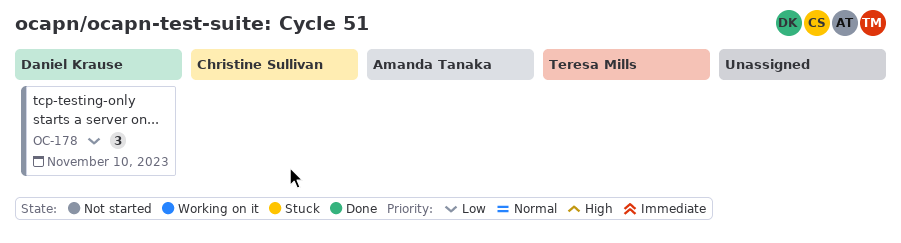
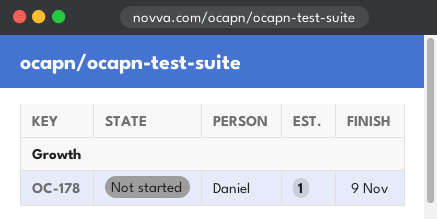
OC-178, estimate: 3 -> 1
OC-178, due: Nov 10 -> Nov 9

